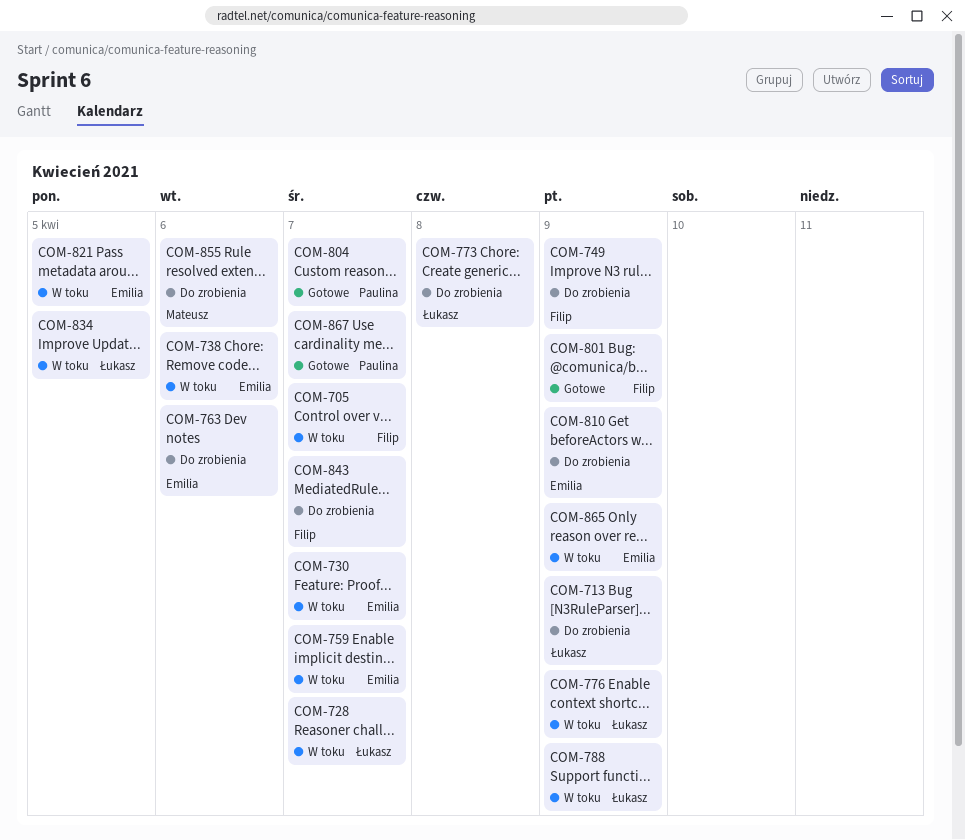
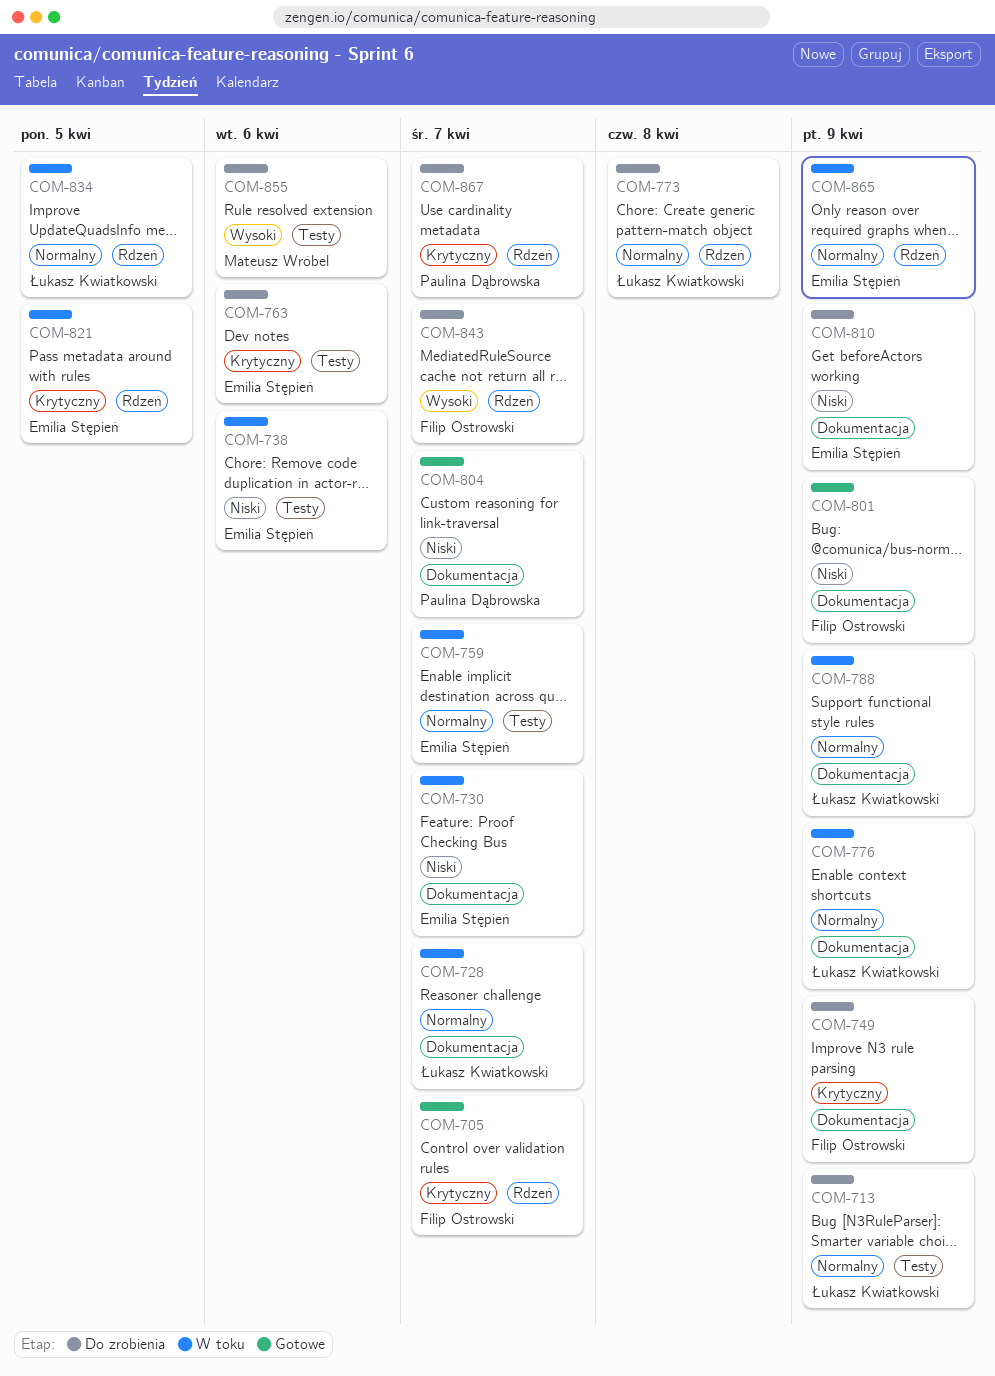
COM-705, status: W toku -> Gotowe
COM-867, status: Gotowe -> Do zrobienia

